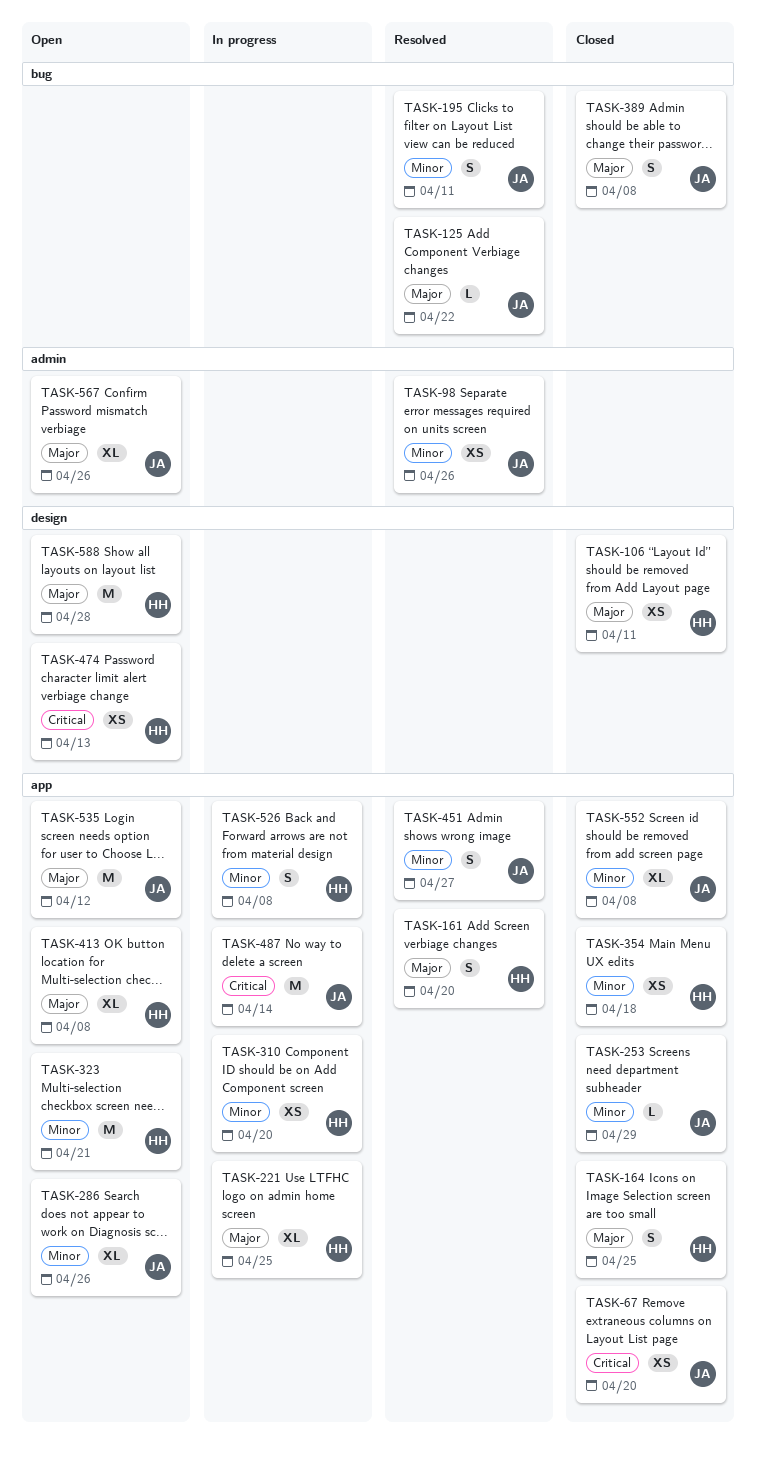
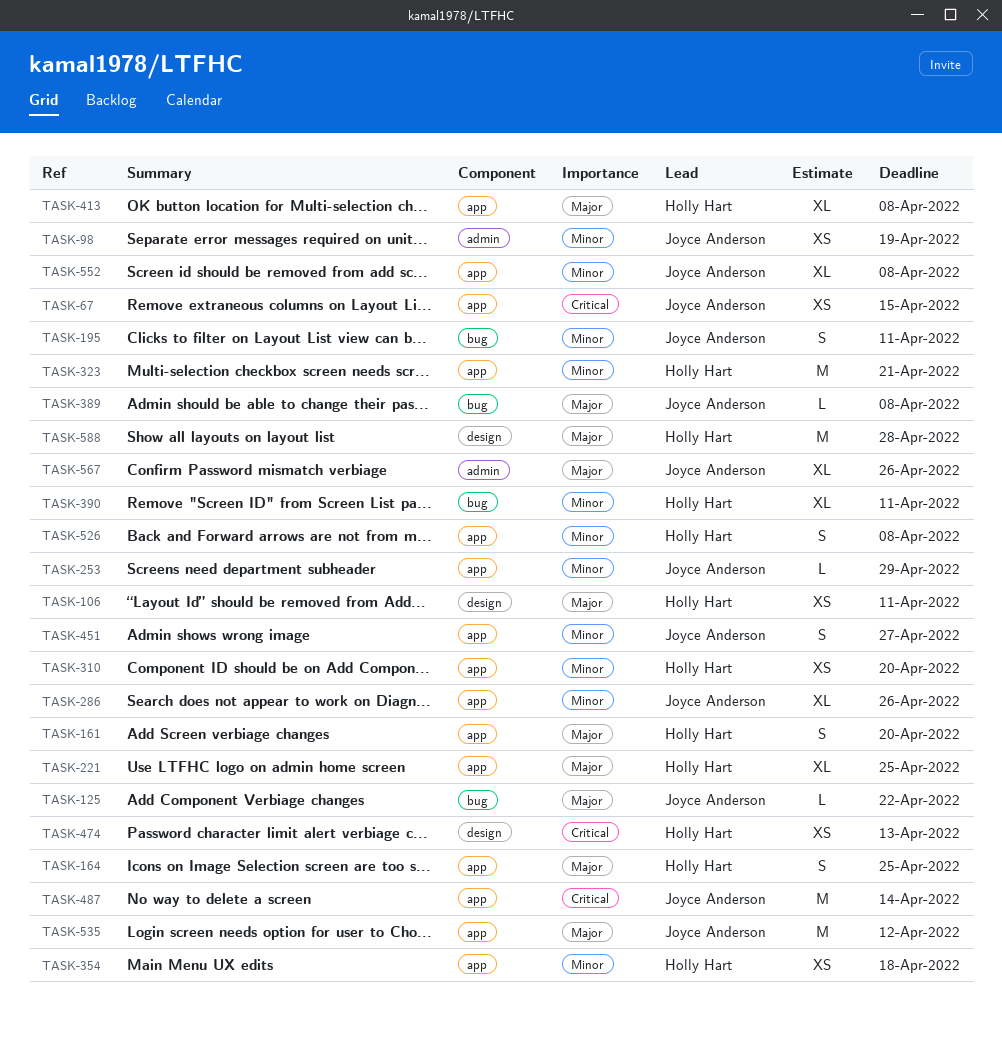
TASK-67, due: Apr 20 -> Apr 15
TASK-98, due: Apr 26 -> Apr 19
TASK-389, estimate: S -> L
TASK-390: none -> present

